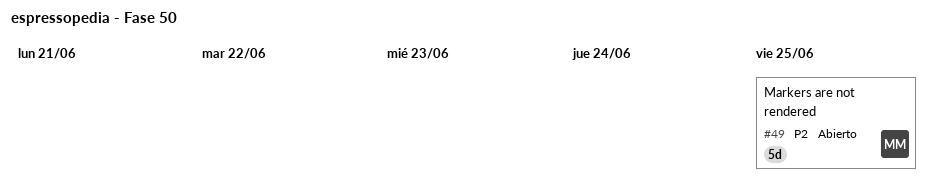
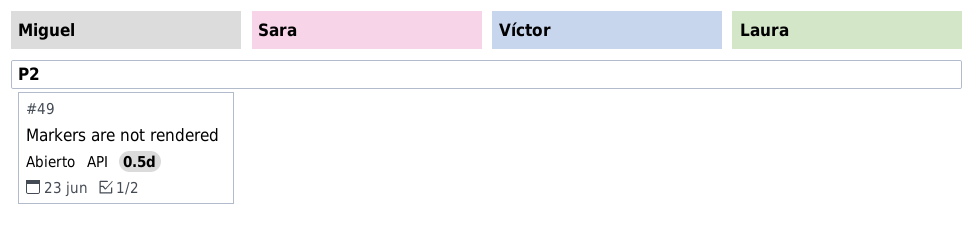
#49, estimate: 5d -> 0.5d
#49, due: Jun 25 -> Jun 23

